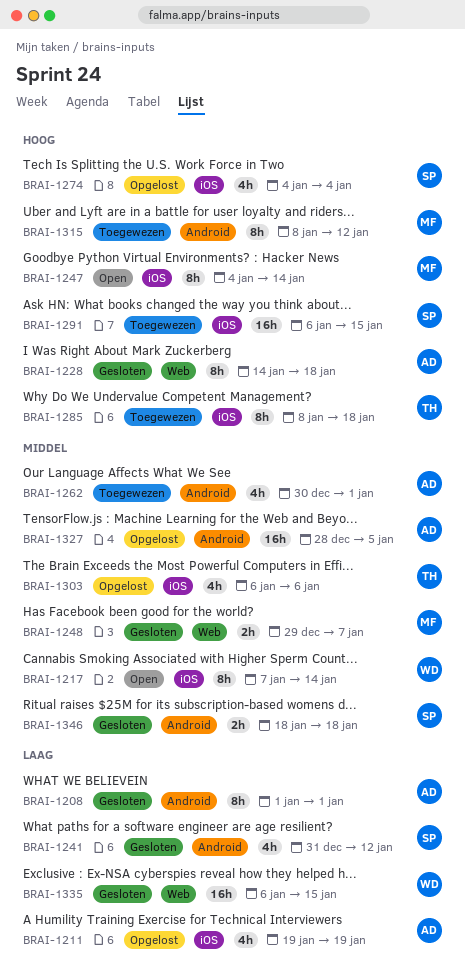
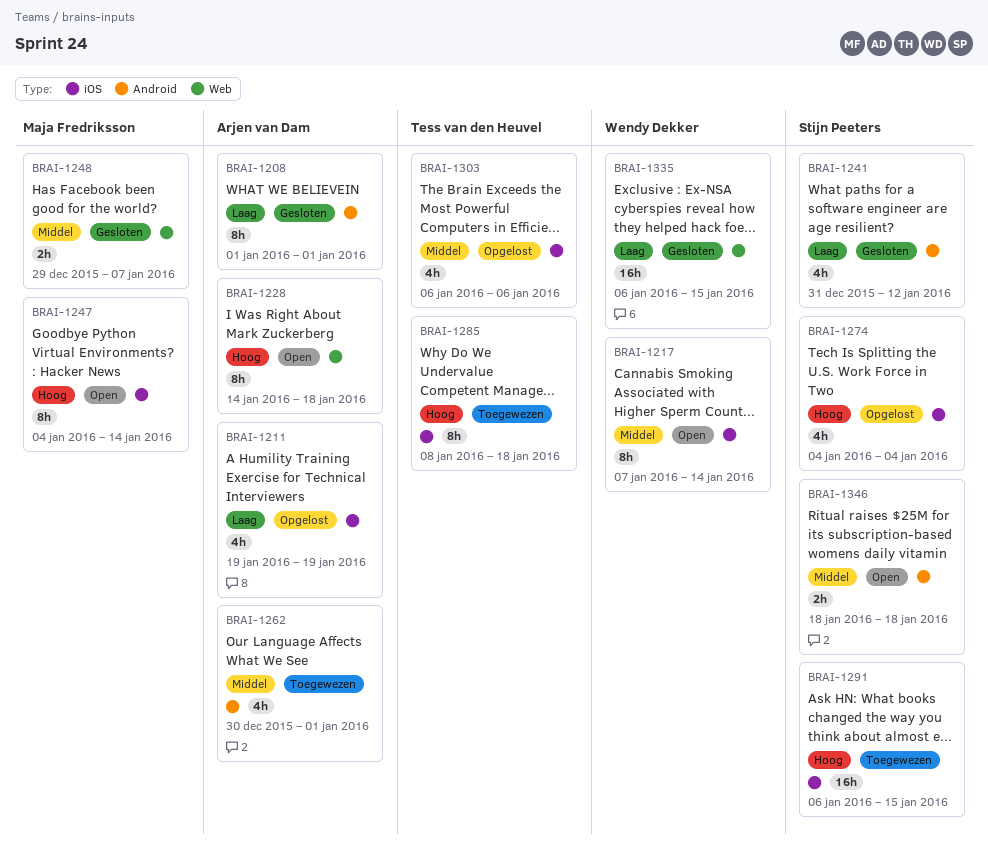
BRAI-1228, status: Gesloten -> Open
BRAI-1315: present -> none
BRAI-1327: present -> none
BRAI-1346, status: Gesloten -> Open

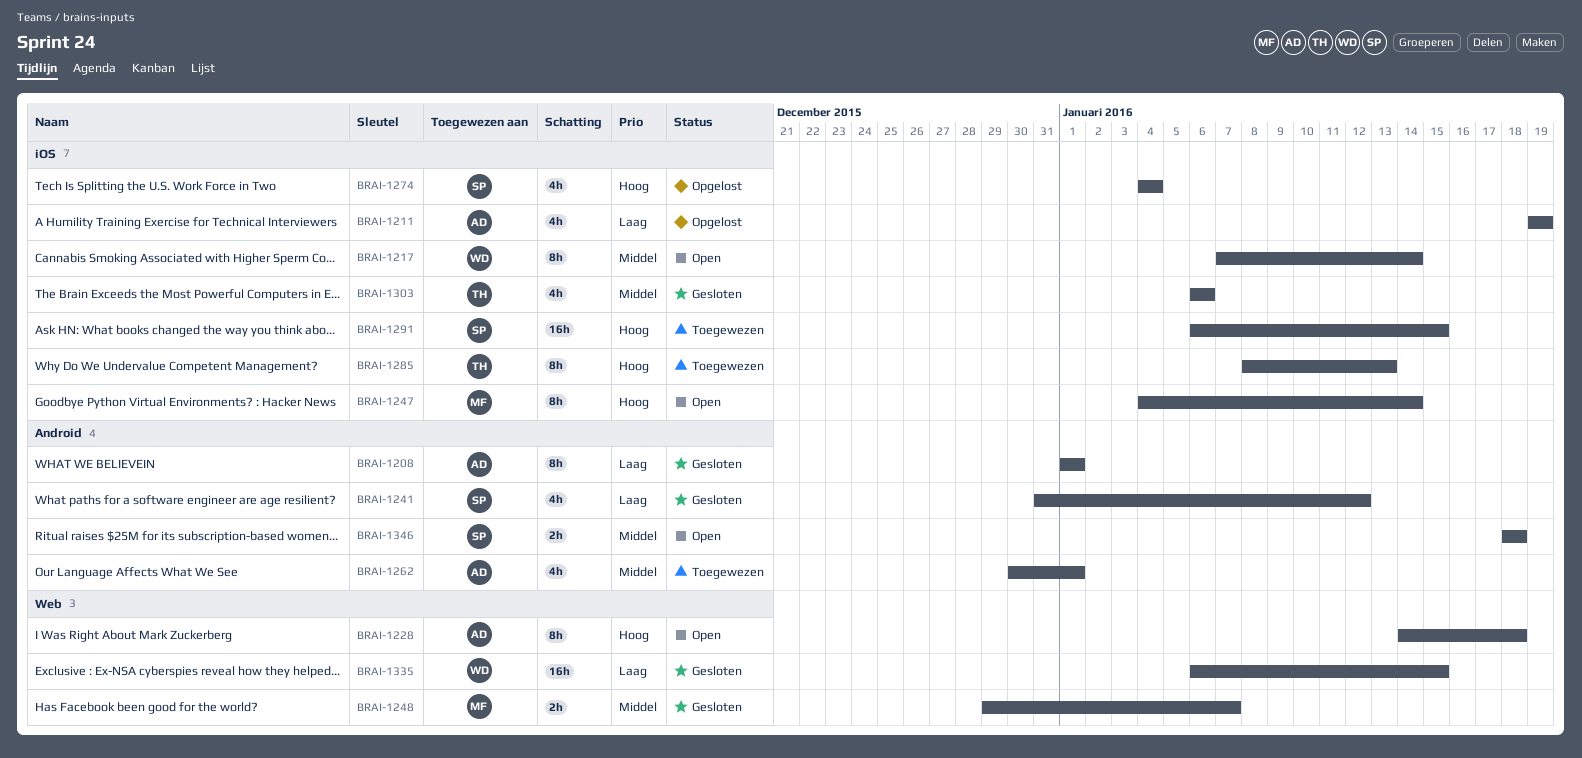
BRAI-1285, due: Jan 18 -> Jan 13
BRAI-1303, status: Opgelost -> Gesloten

